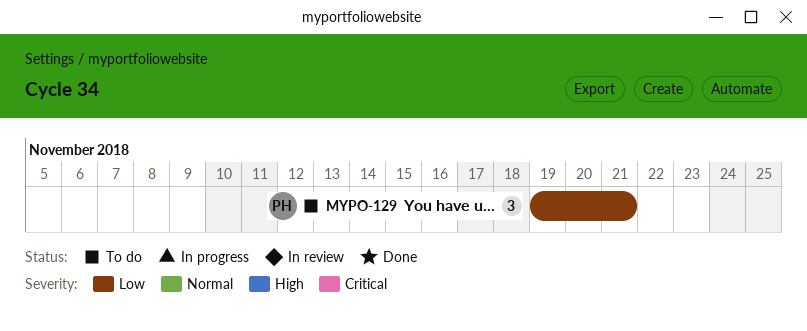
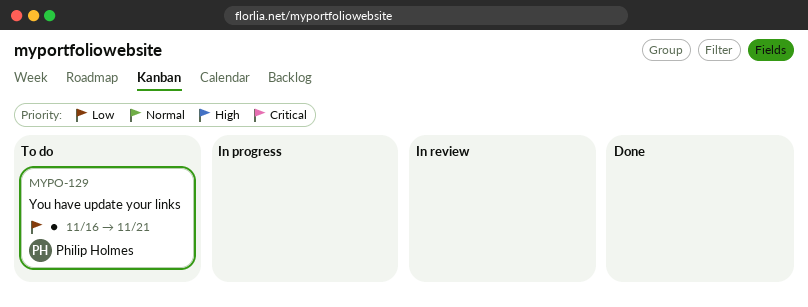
MYPO-129, estimate: 3 -> 1
MYPO-129, start: Nov 19 -> Nov 16

